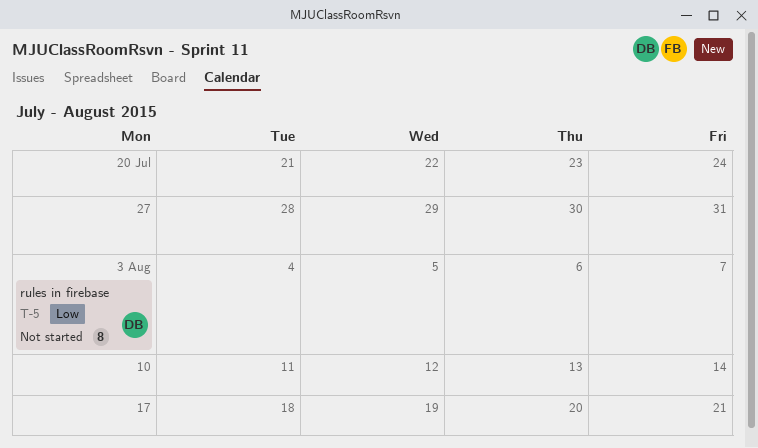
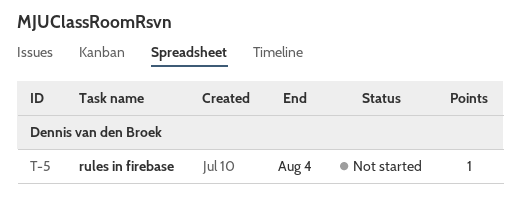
T-5, estimate: 8 -> 1
T-5, due: Aug 3 -> Aug 4

